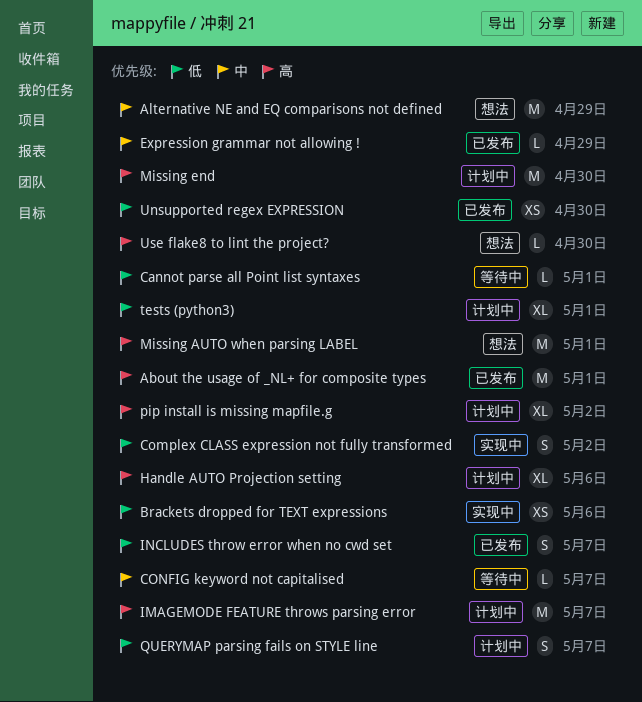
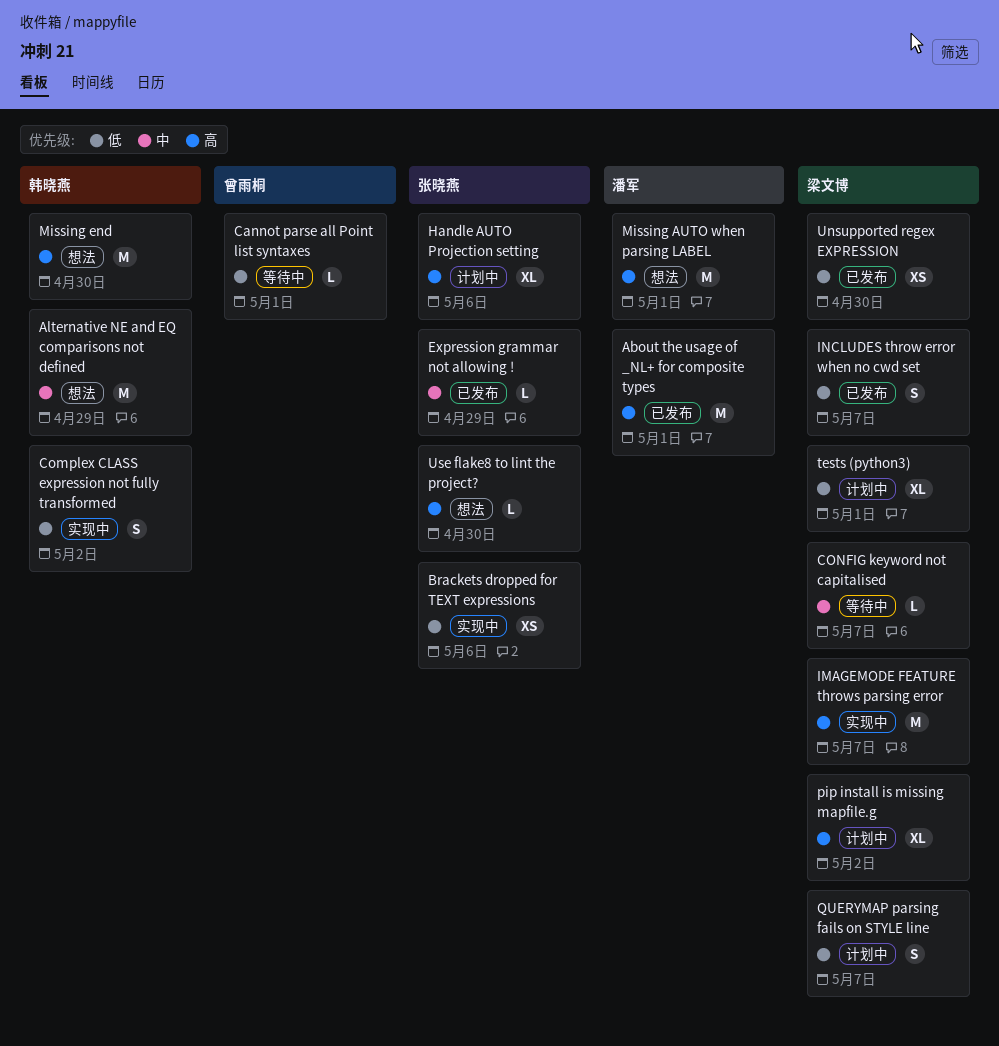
IMAGEMODE FEATURE throws parsing error, status: 计划中 -> 实现中
Missing end, status: 计划中 -> 想法

